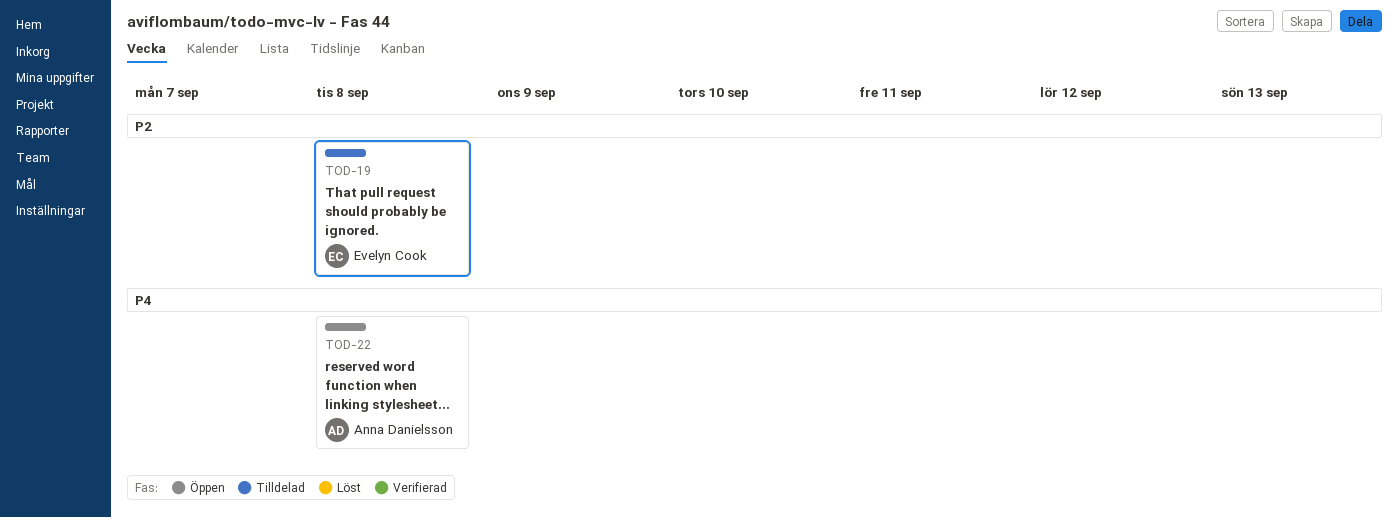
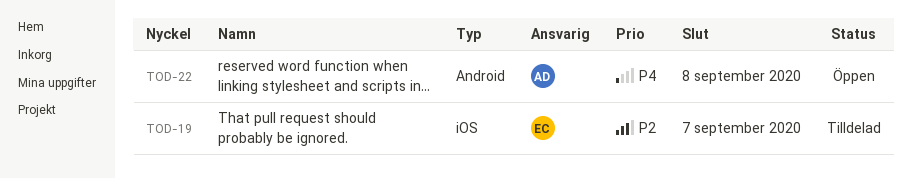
TOD-19, due: Sep 8 -> Sep 7

